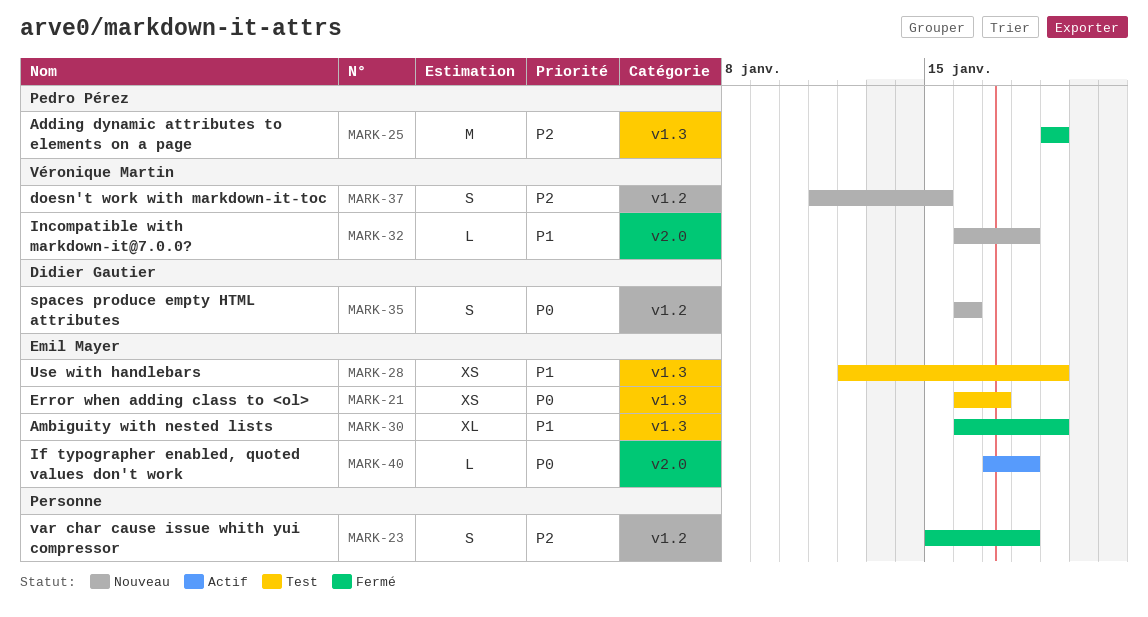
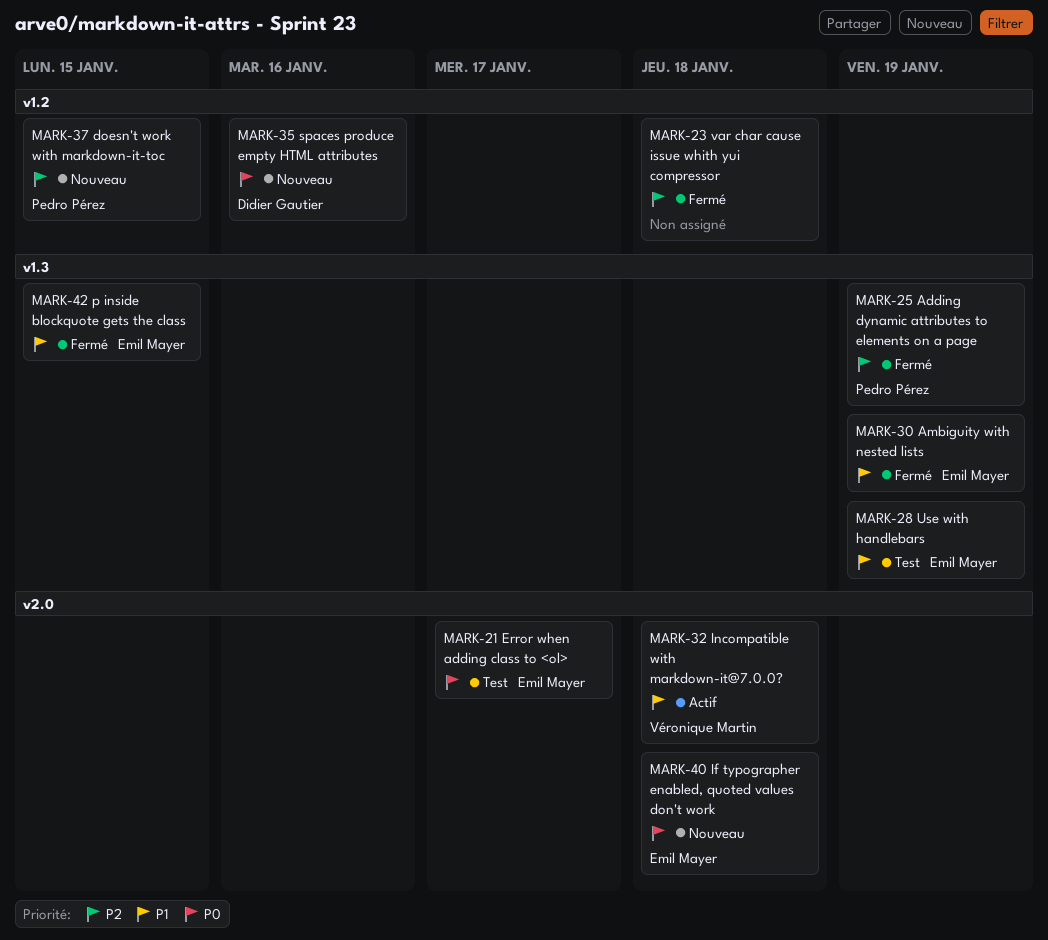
MARK-21, label: v1.3 -> v2.0
MARK-32, status: Nouveau -> Actif
MARK-37, owner: Véronique Martin -> Pedro Pérez
MARK-40, status: Actif -> Nouveau
MARK-42: none -> present

